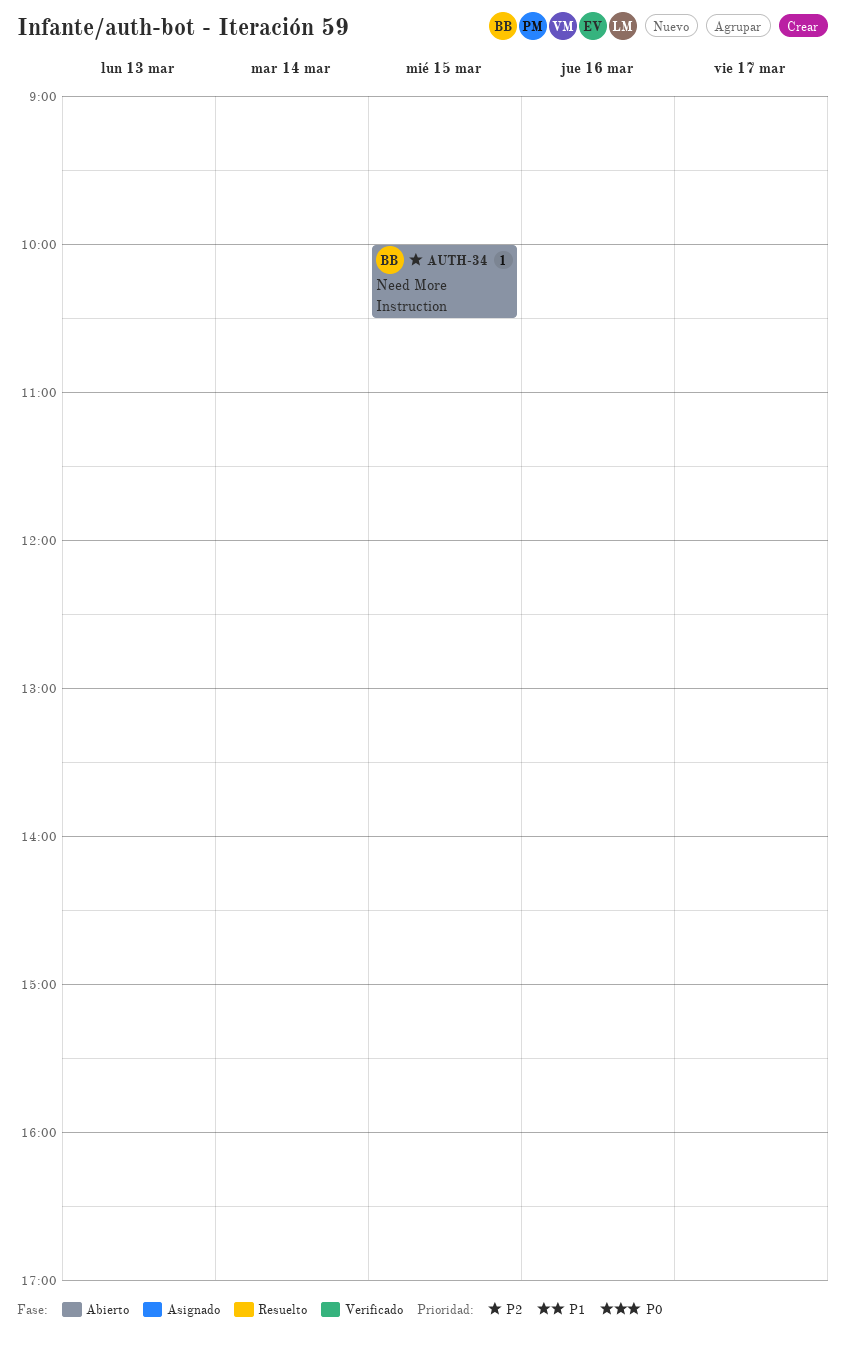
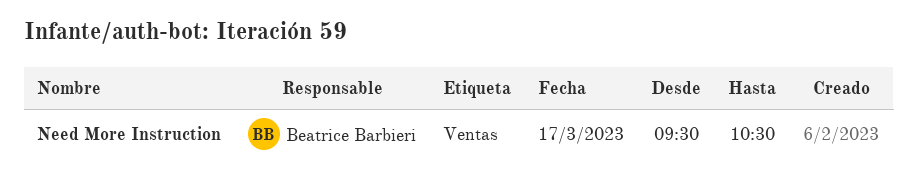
Need More Instruction, day: Mar 15 -> Mar 17
Need More Instruction, begins: 10:00 -> 09:30

